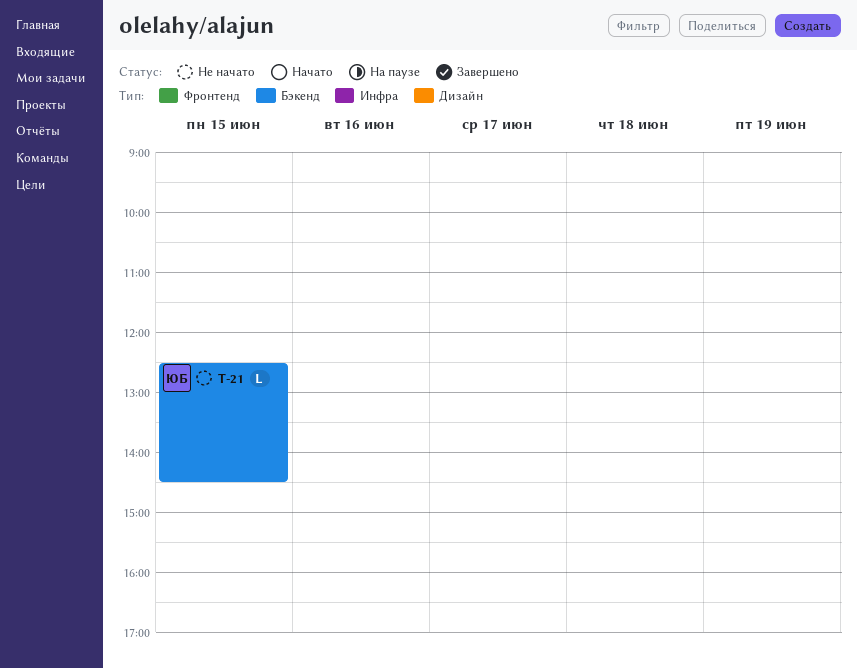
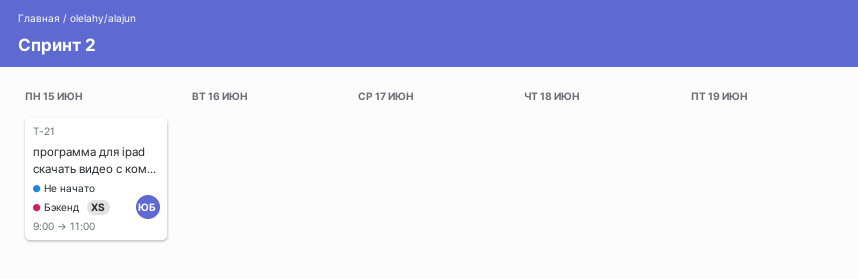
T-21, estimate: L -> XS
T-21, begins: 12:30 -> 09:00
T-21, ends: 14:30 -> 11:00

